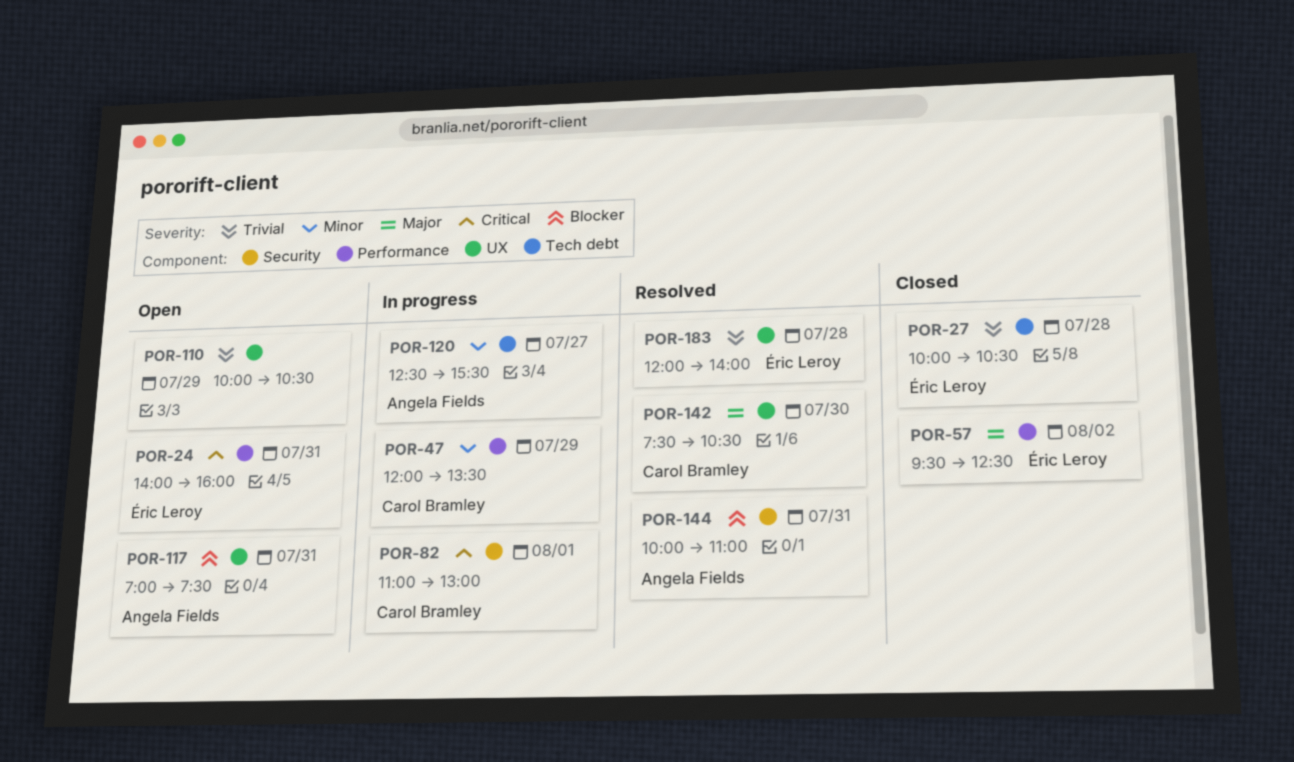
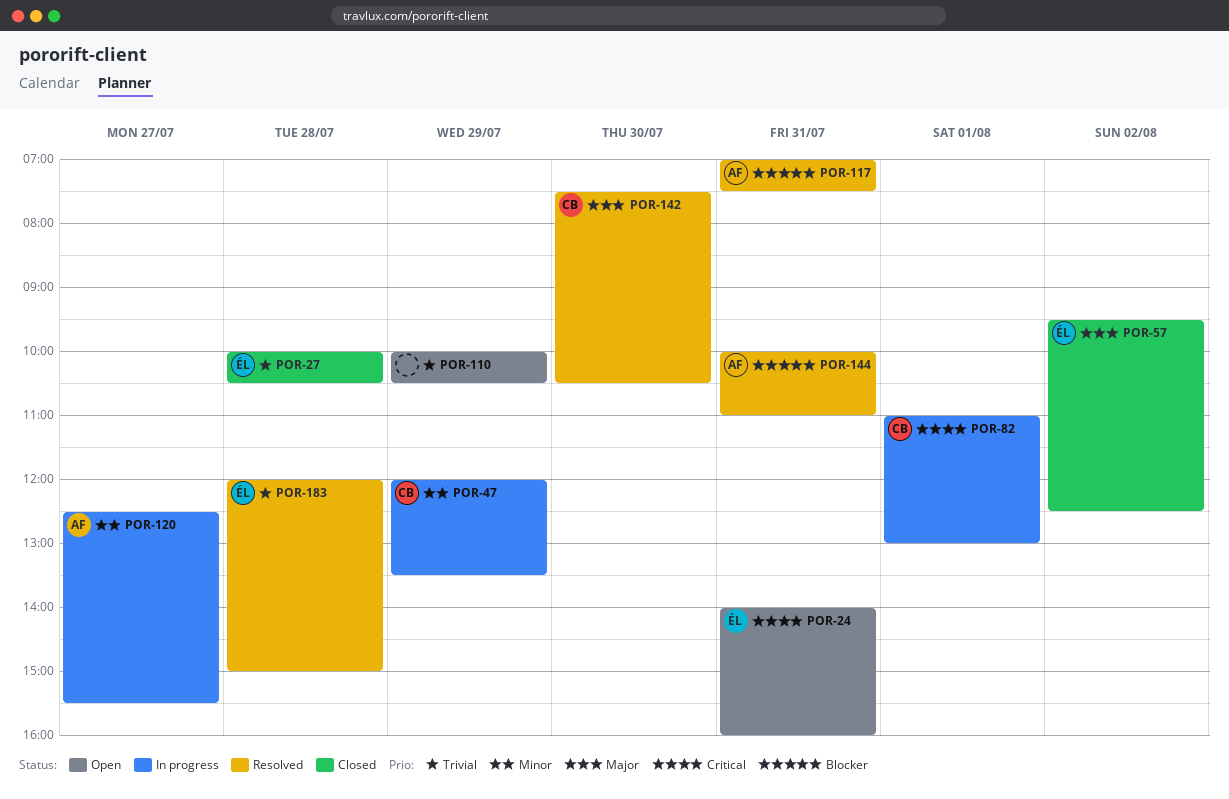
POR-117, status: Open -> Resolved
POR-183, ends: 14:00 -> 15:00

